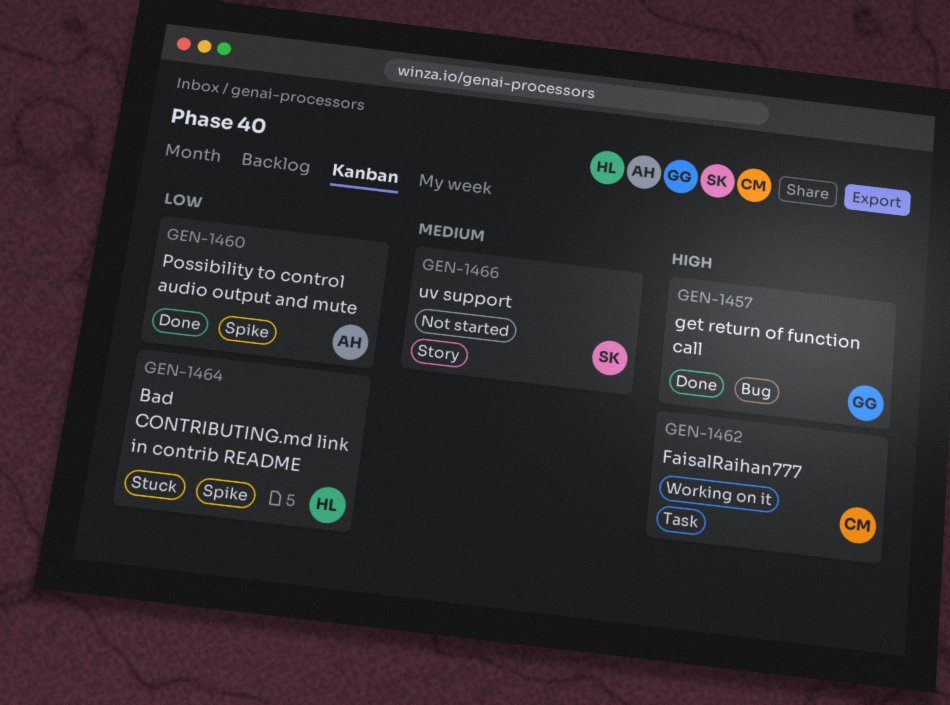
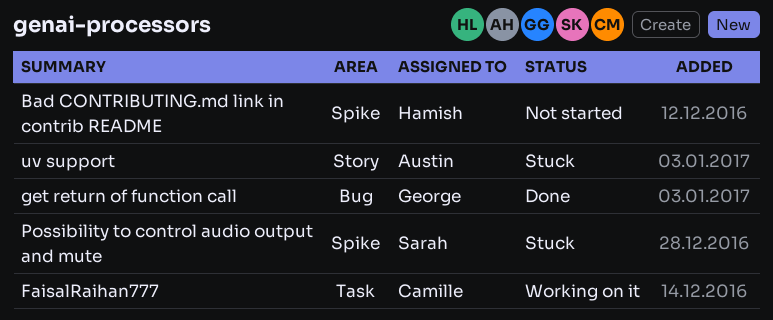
Bad CONTRIBUTING.md link in contrib README, status: Stuck -> Not started
Possibility to control audio output and mute, status: Done -> Stuck
Possibility to control audio output and mute, owner: Austin -> Sarah
uv support, status: Not started -> Stuck
uv support, owner: Sarah -> Austin

